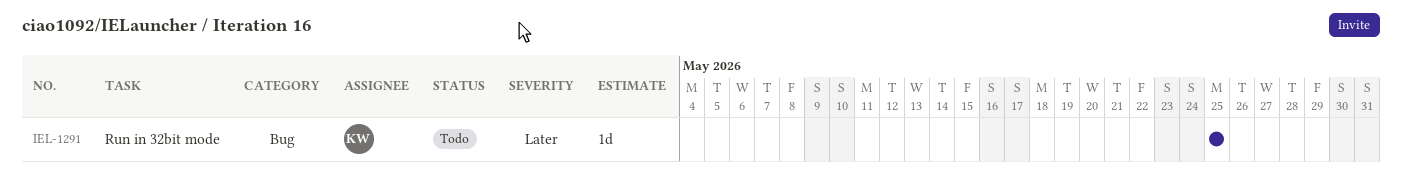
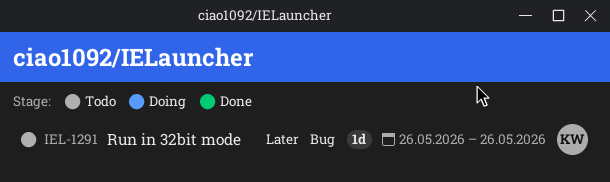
IEL-1291, start: May 25 -> May 26
IEL-1291, due: May 25 -> May 26

